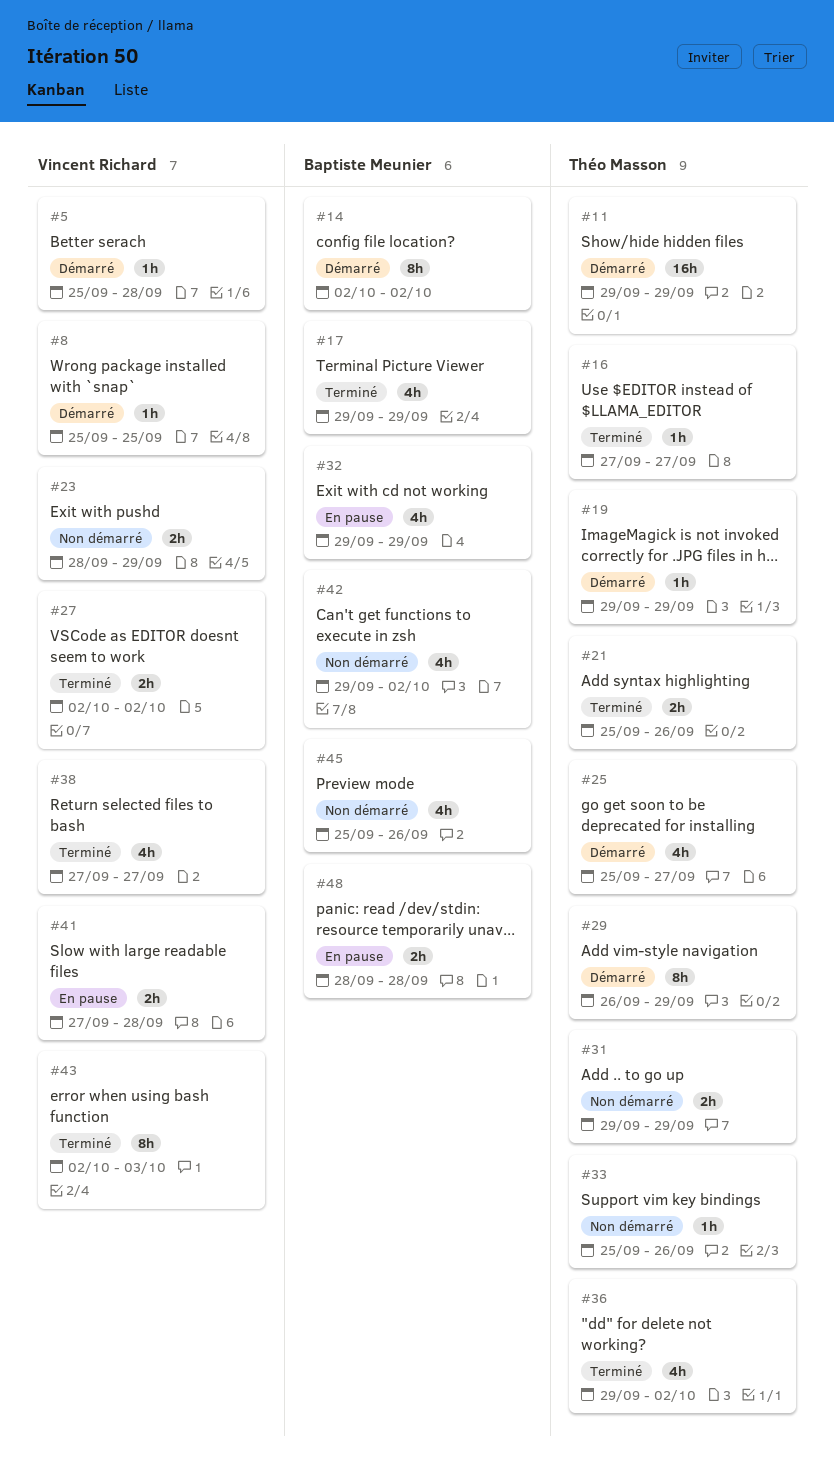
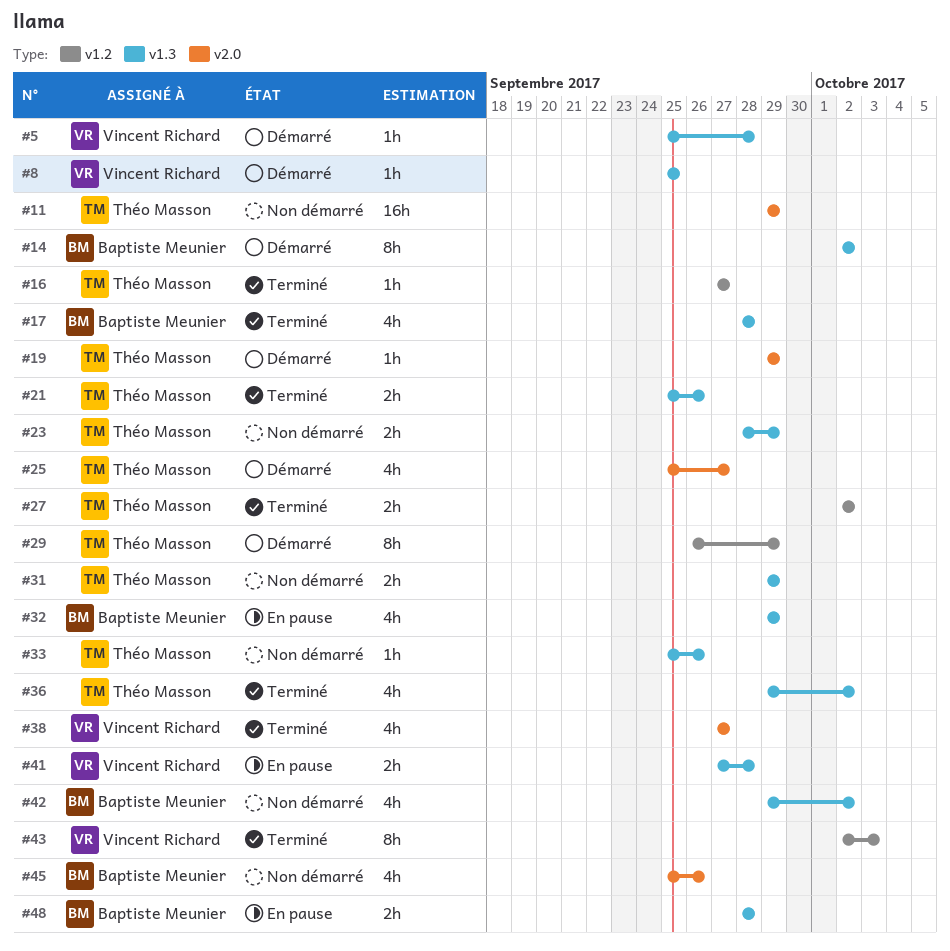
#11, status: Démarré -> Non démarré
#17, start: Sep 29 -> Sep 28
#17, due: Sep 29 -> Sep 28
#23, owner: Vincent Richard -> Théo Masson
#27, owner: Vincent Richard -> Théo Masson

